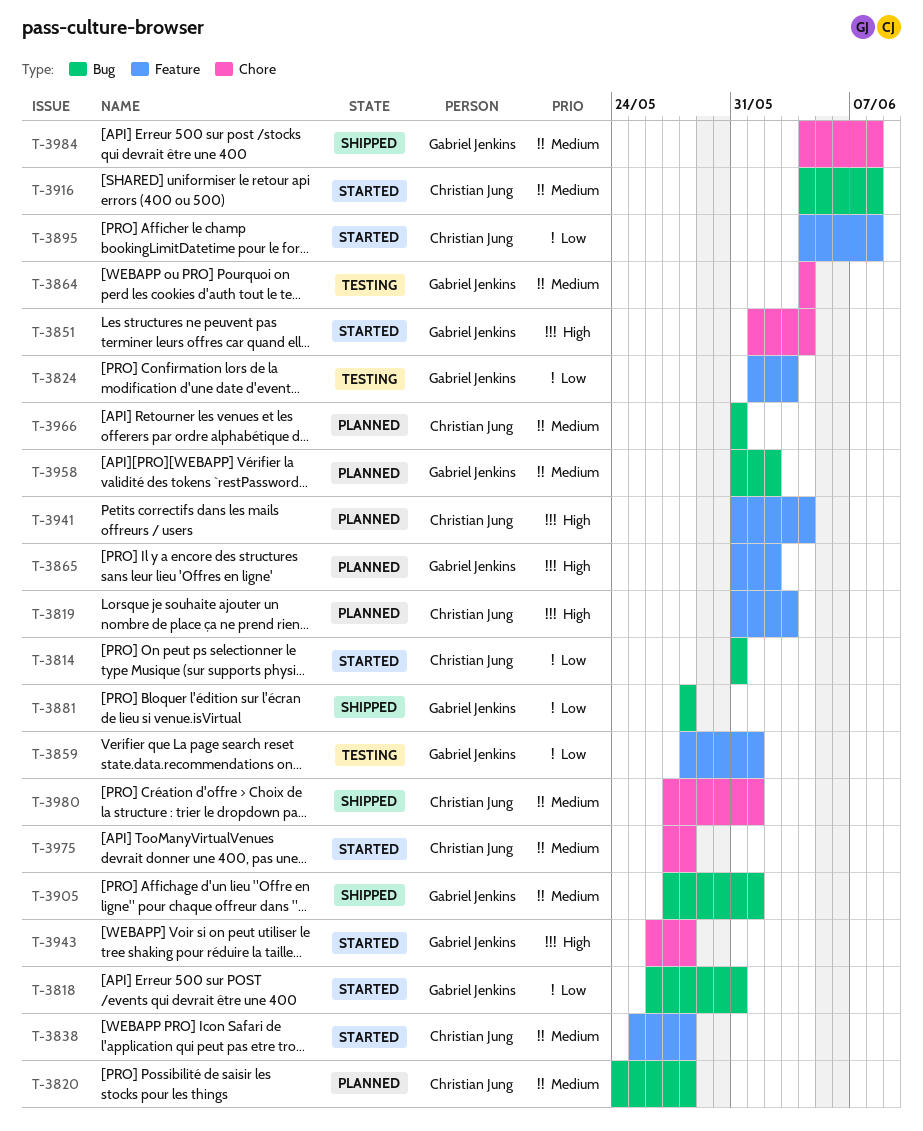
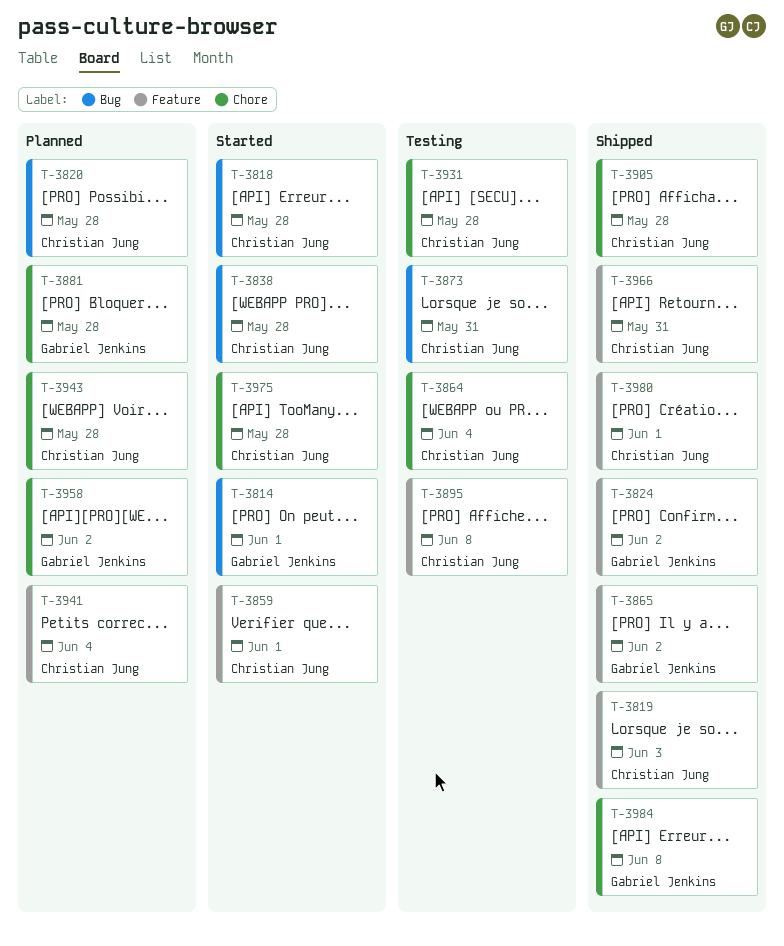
T-3814, owner: Christian Jung -> Gabriel Jenkins
T-3814, due: May 31 -> Jun 1
T-3818, owner: Gabriel Jenkins -> Christian Jung
T-3818, due: May 31 -> May 28
T-3819, status: Planned -> Shipped
T-3824, status: Testing -> Shipped
T-3824, due: Jun 3 -> Jun 2
T-3838, label: Feature -> Bug
T-3851: present -> none
T-3859, status: Testing -> Started
T-3859, owner: Gabriel Jenkins -> Christian Jung
T-3864, owner: Gabriel Jenkins -> Christian Jung
T-3865, status: Planned -> Shipped
T-3873: none -> present
T-3881, status: Shipped -> Planned
T-3881, label: Bug -> Chore
T-3895, status: Started -> Testing
T-3905, owner: Gabriel Jenkins -> Christian Jung
T-3905, label: Bug -> Chore
T-3905, due: Jun 1 -> May 28
T-3916: present -> none
T-3931: none -> present
T-3943, status: Started -> Planned
T-3943, owner: Gabriel Jenkins -> Christian Jung
T-3958, label: Bug -> Chore
T-3966, status: Planned -> Shipped
T-3966, label: Bug -> Feature
T-3980, label: Chore -> Feature

